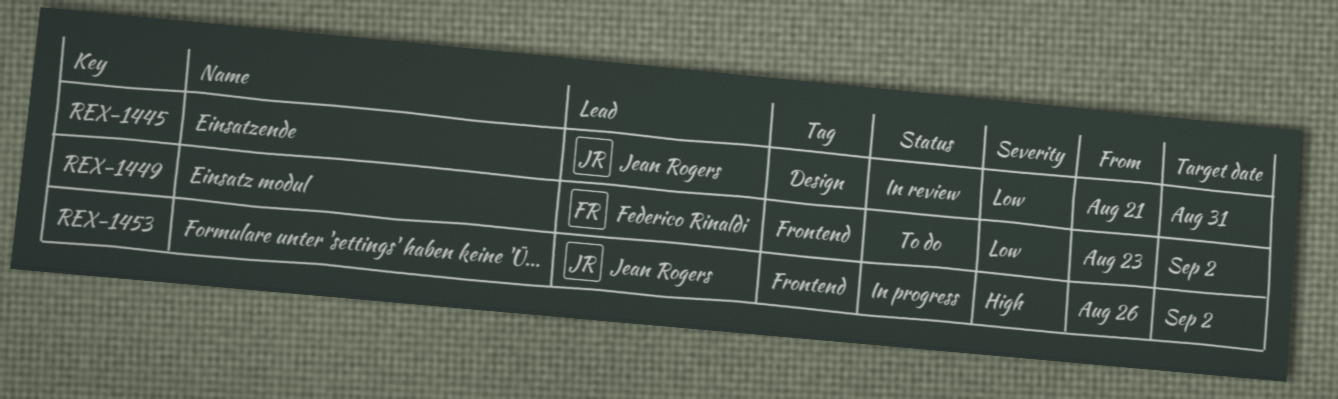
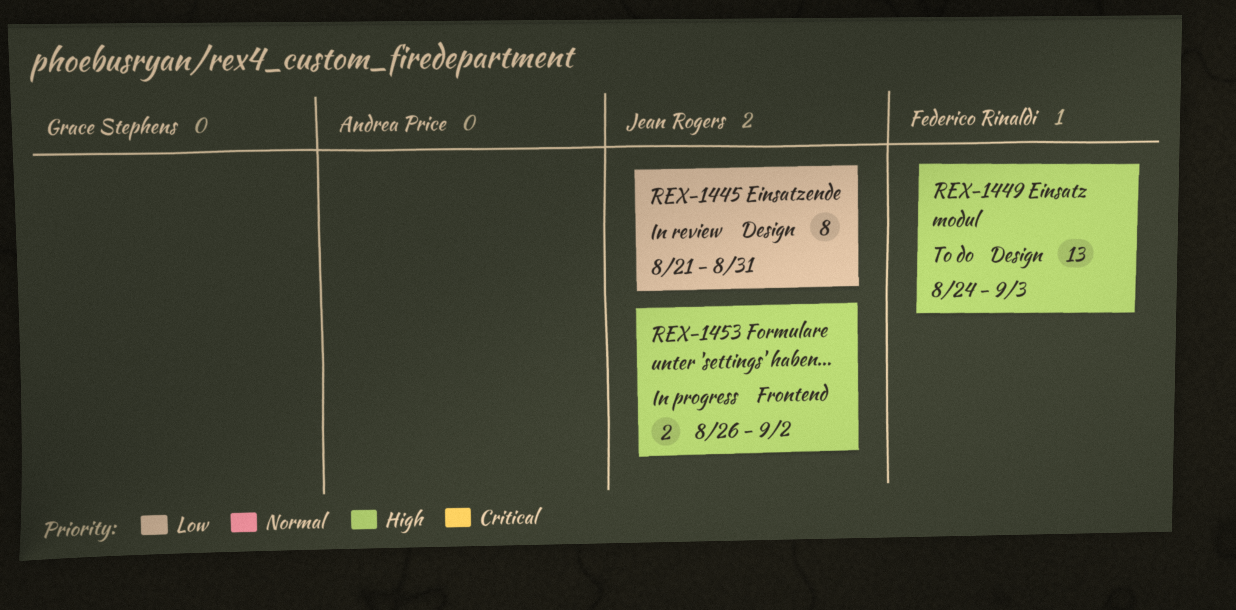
REX-1449, priority: Low -> High
REX-1449, label: Frontend -> Design
REX-1449, start: Aug 23 -> Aug 24
REX-1449, due: Sep 2 -> Sep 3

